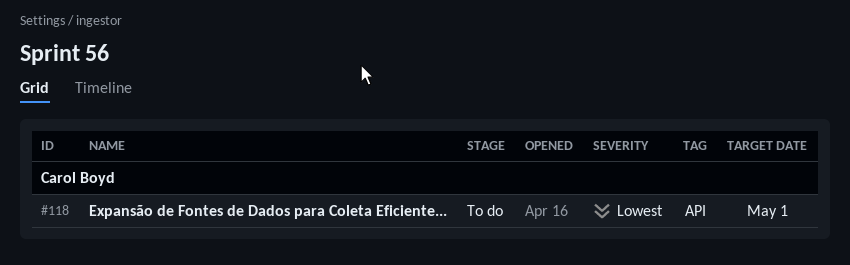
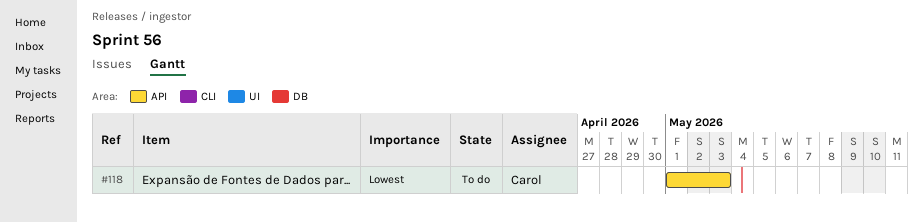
#118, due: May 1 -> May 3

